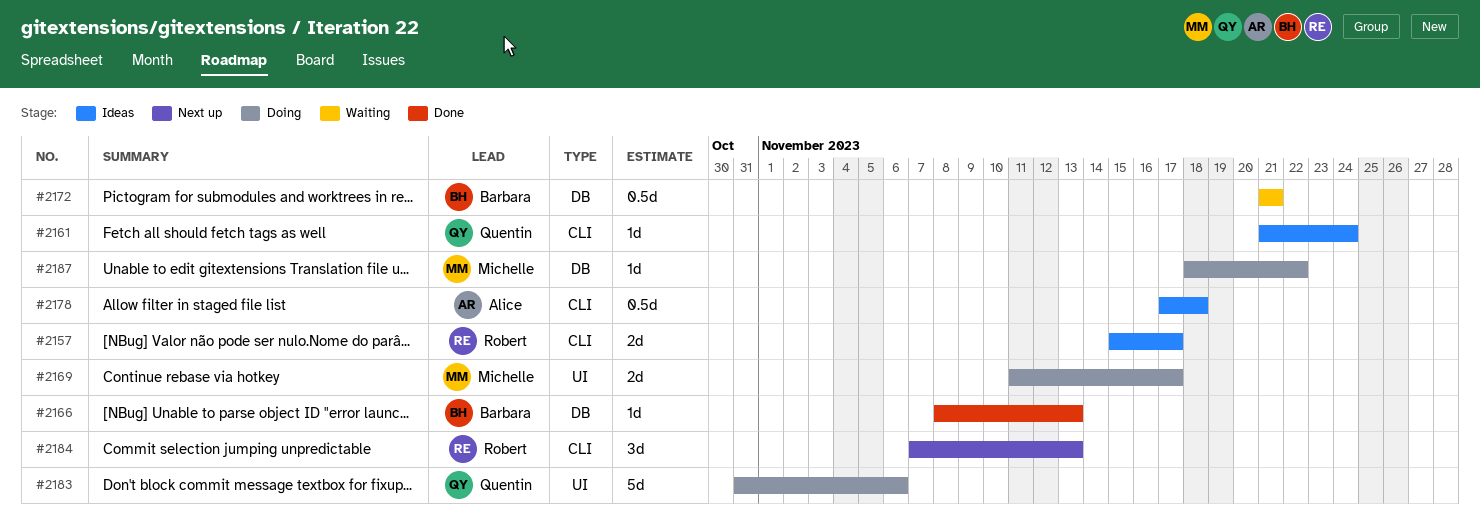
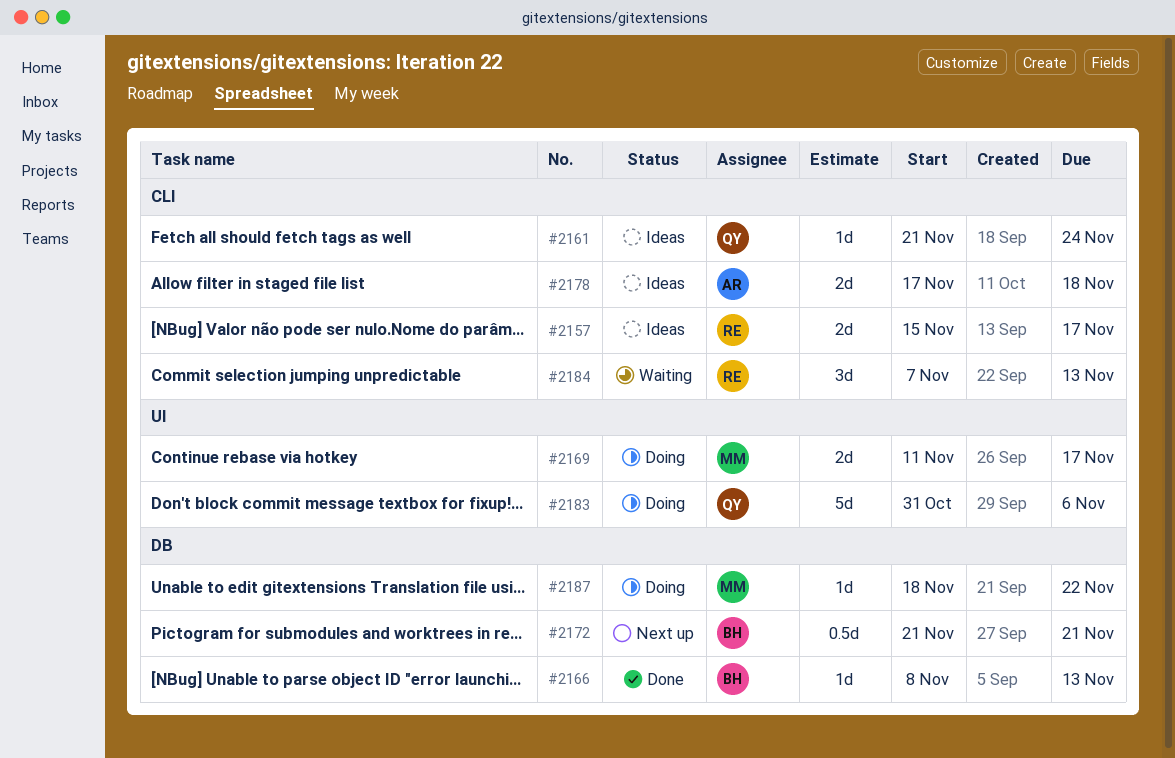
#2172, status: Waiting -> Next up
#2178, estimate: 0.5d -> 2d
#2184, status: Next up -> Waiting

